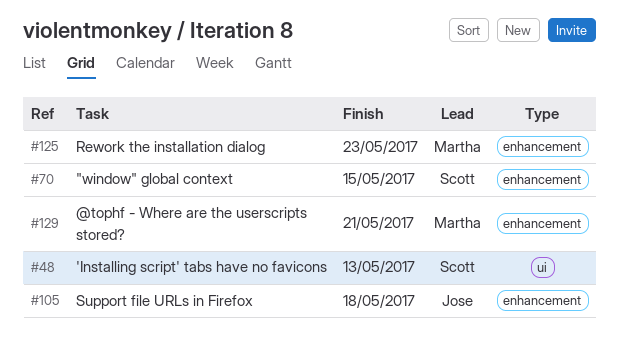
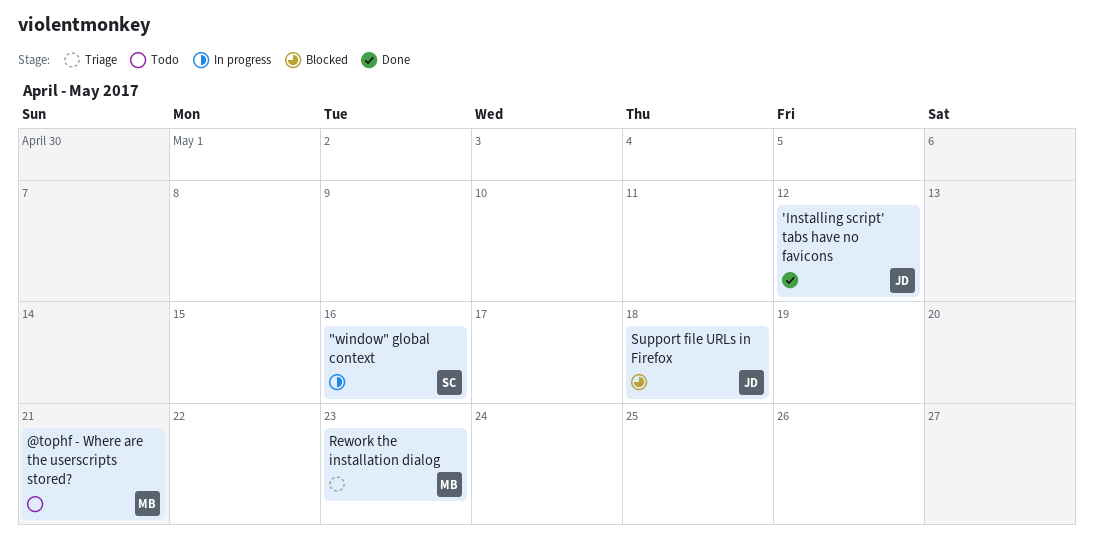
"window" global context, due: May 15 -> May 16
'Installing script' tabs have no favicons, owner: Scott -> Jose
'Installing script' tabs have no favicons, due: May 13 -> May 12

